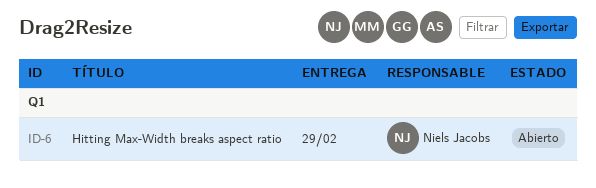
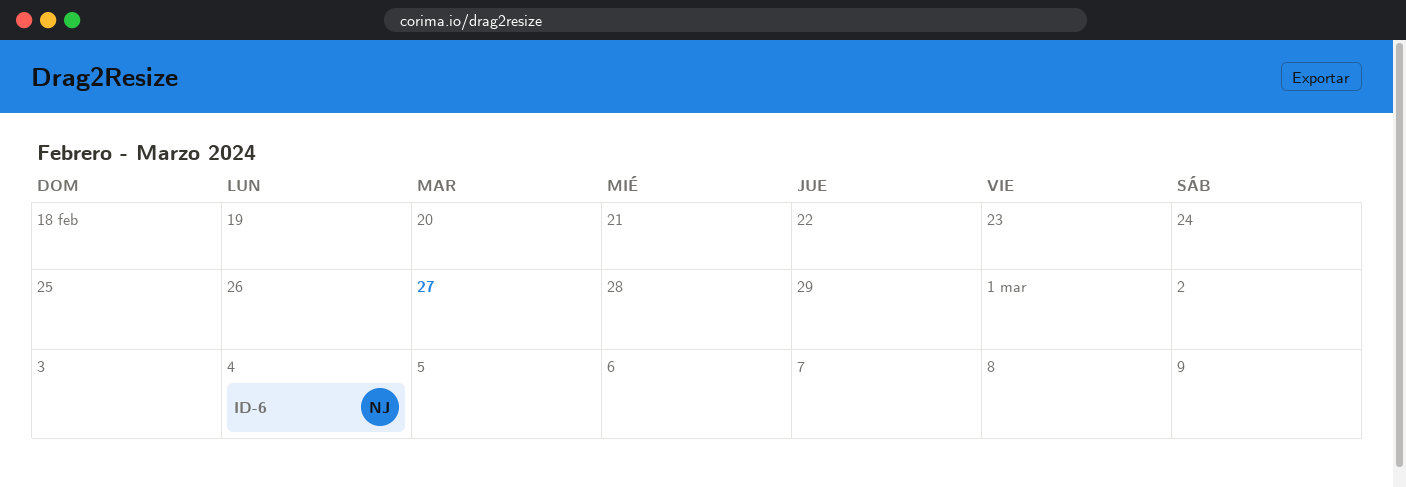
ID-6, due: Feb 29 -> Mar 4

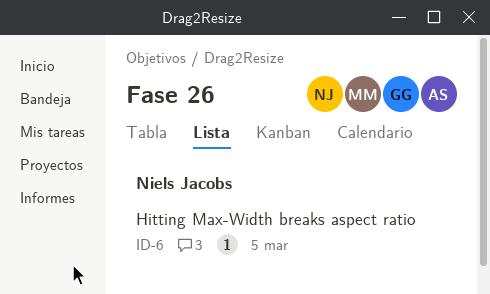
ID-6, due: Mar 4 -> Mar 5

